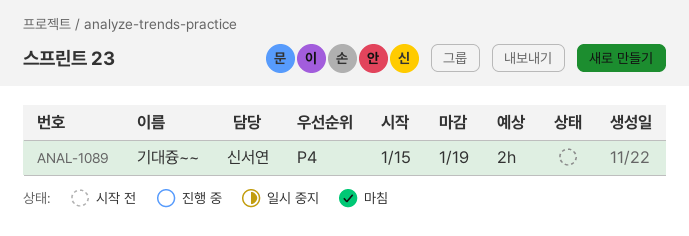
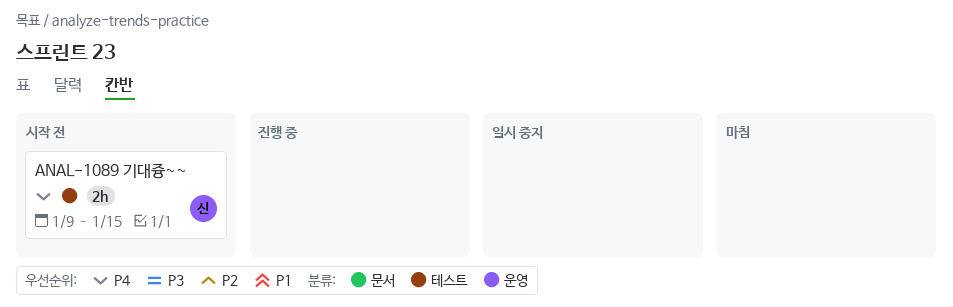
ANAL-1089, start: Jan 15 -> Jan 9
ANAL-1089, due: Jan 19 -> Jan 15

